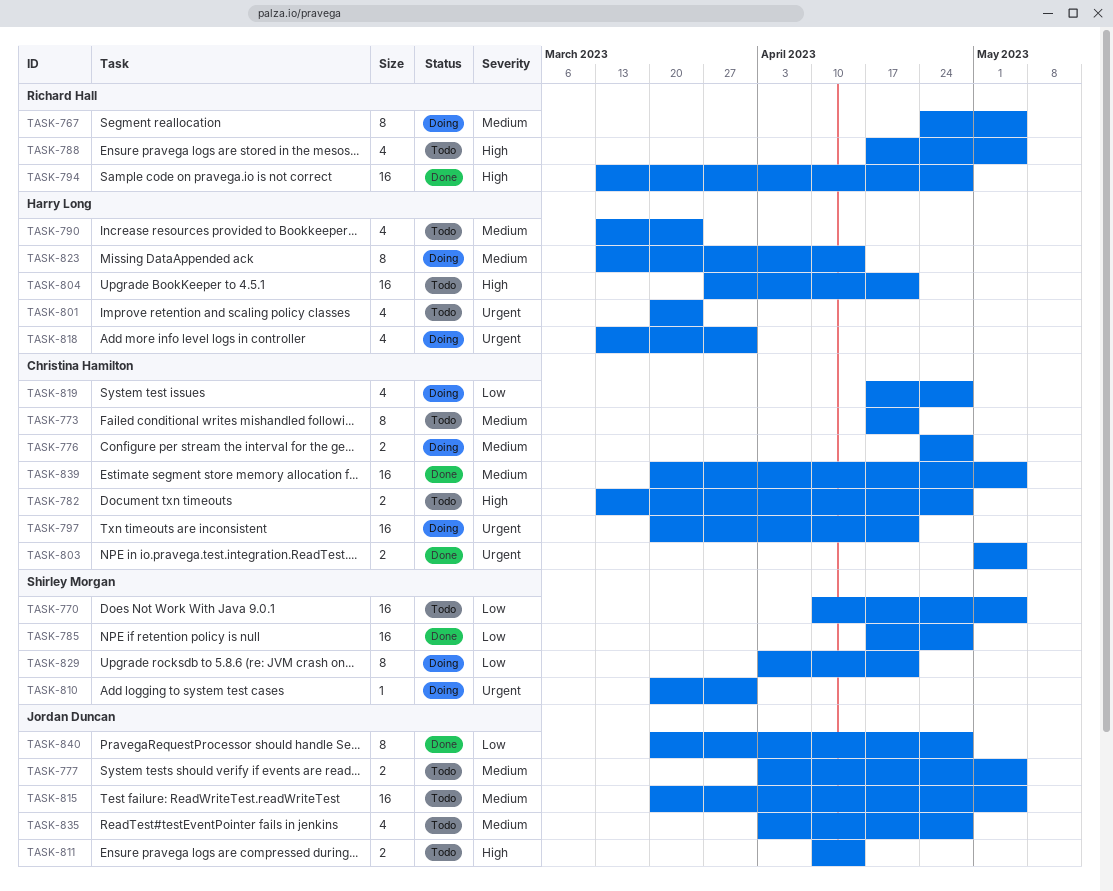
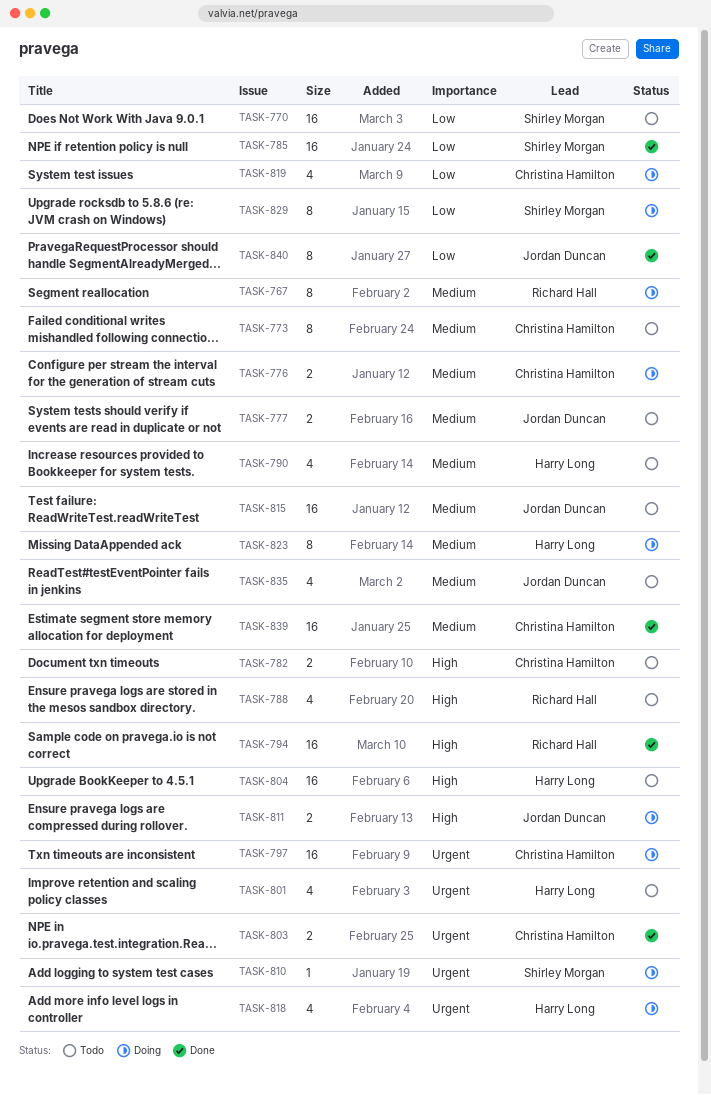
TASK-811, status: Todo -> Doing

